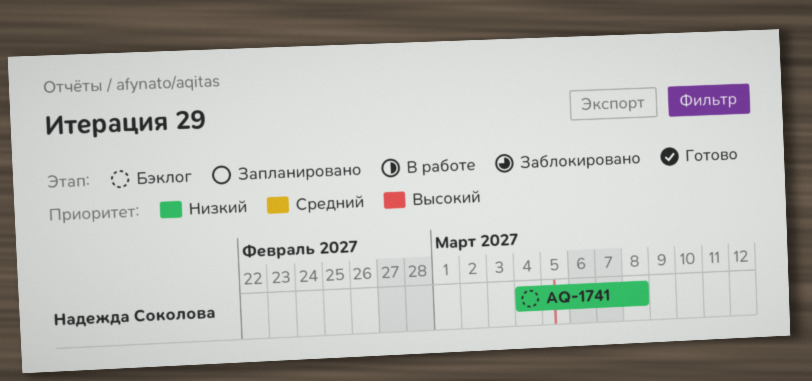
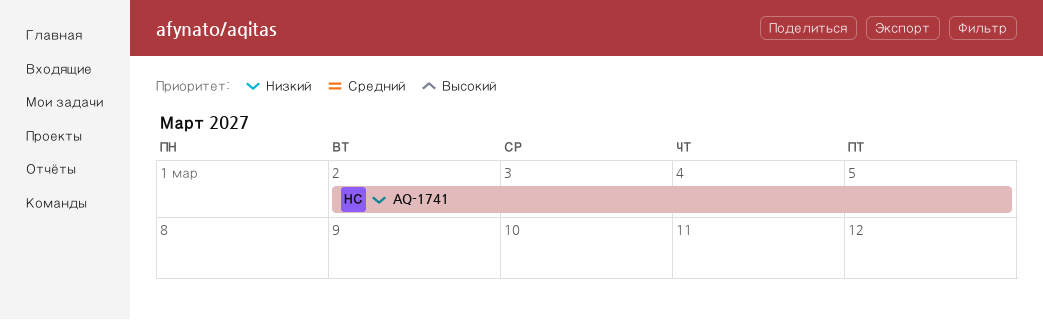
AQ-1741, start: Mar 4 -> Mar 2
AQ-1741, due: Mar 8 -> Mar 5

